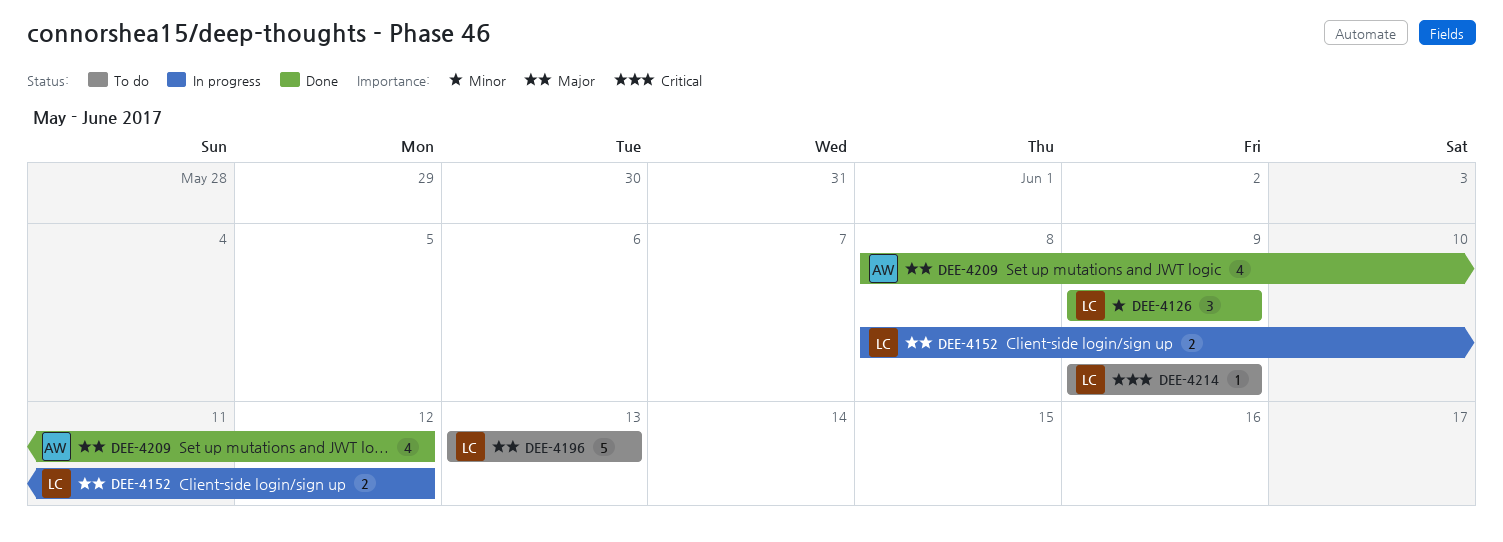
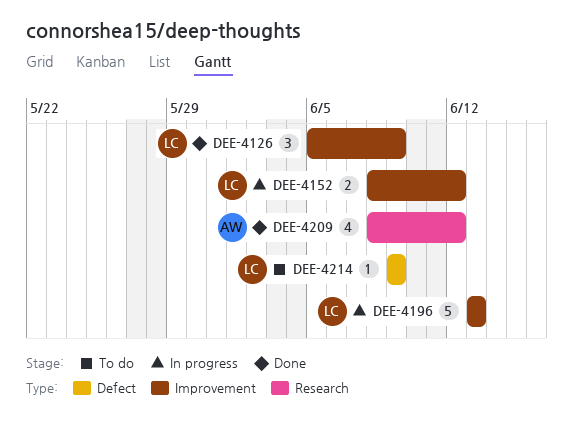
DEE-4126, start: Jun 9 -> Jun 5
DEE-4196, status: To do -> In progress

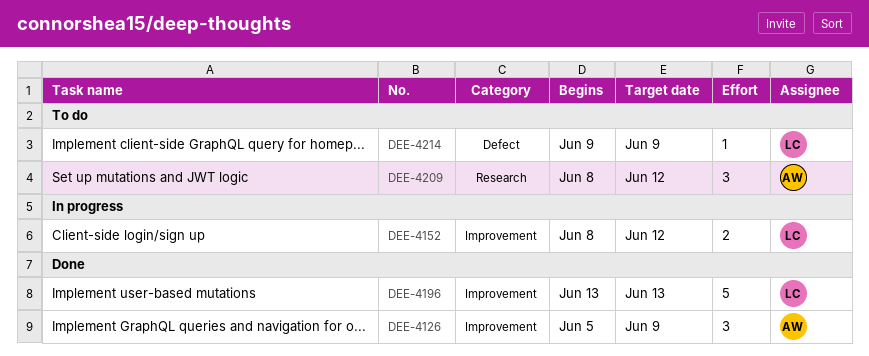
DEE-4126, owner: LC -> AW
DEE-4196, status: In progress -> Done
DEE-4209, status: Done -> To do
DEE-4209, estimate: 4 -> 3

